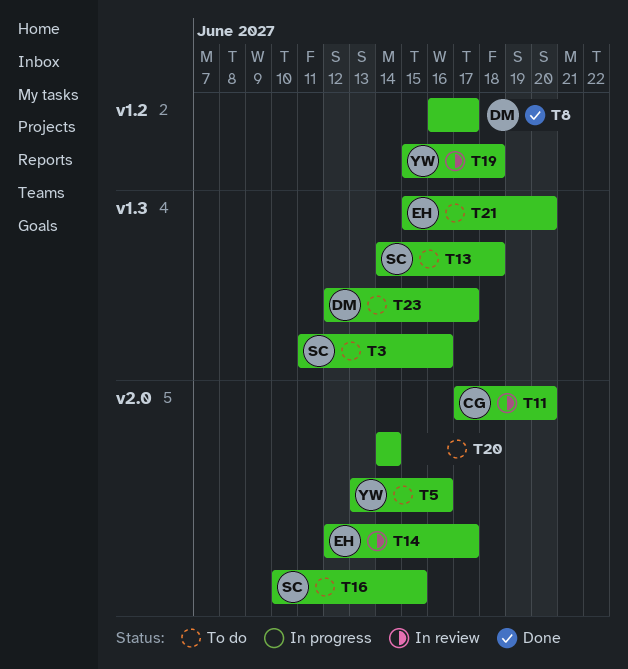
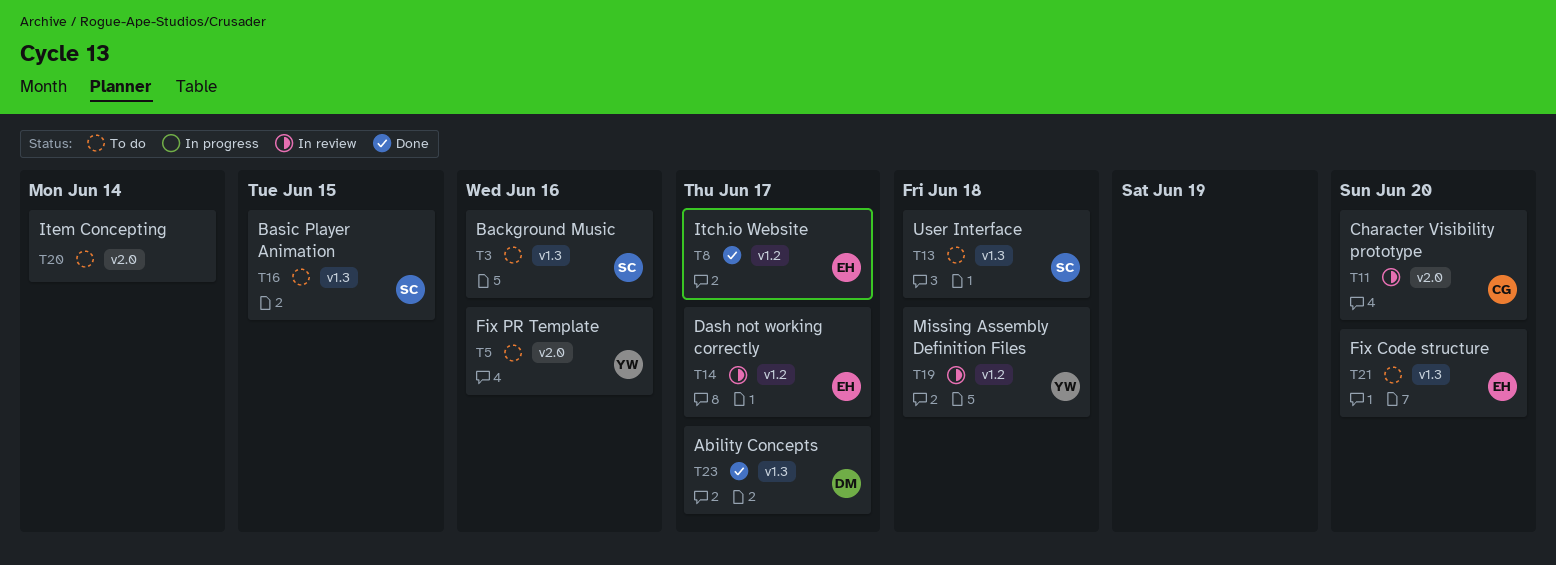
T8, owner: DM -> EH
T14, label: v2.0 -> v1.2
T16, label: v2.0 -> v1.3
T23, status: To do -> Done

